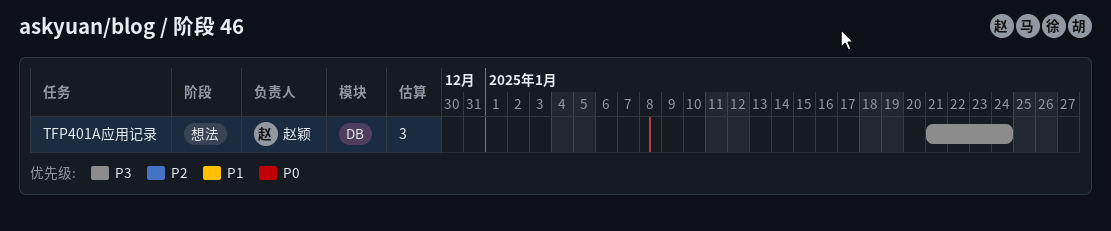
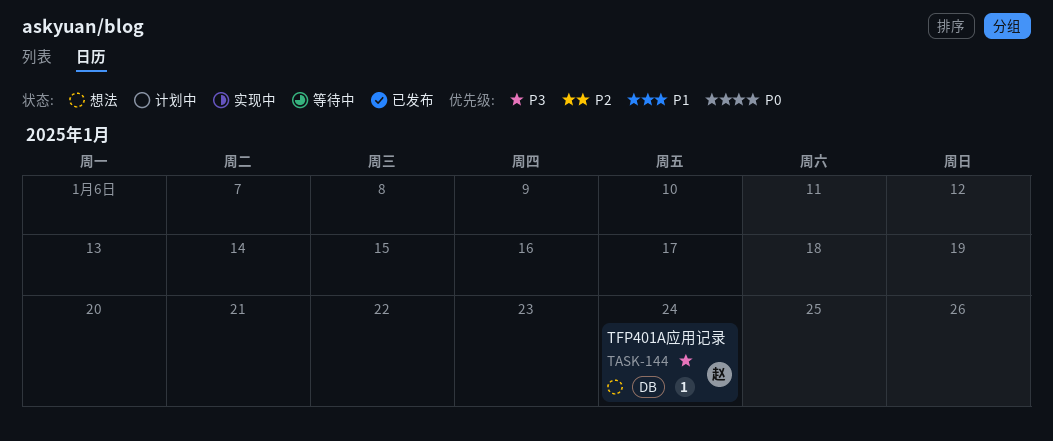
TFP401A应用记录, estimate: 3 -> 1

